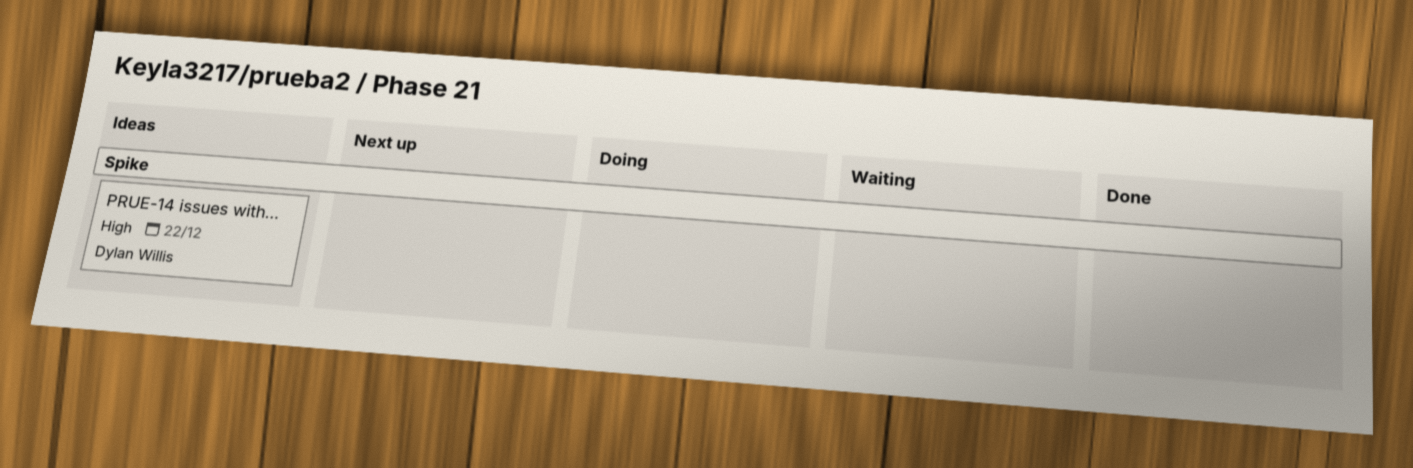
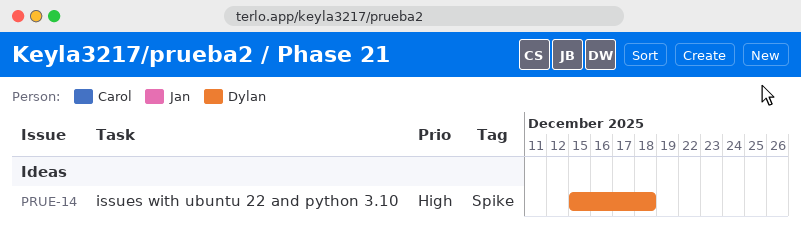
PRUE-14, due: Dec 22 -> Dec 18

